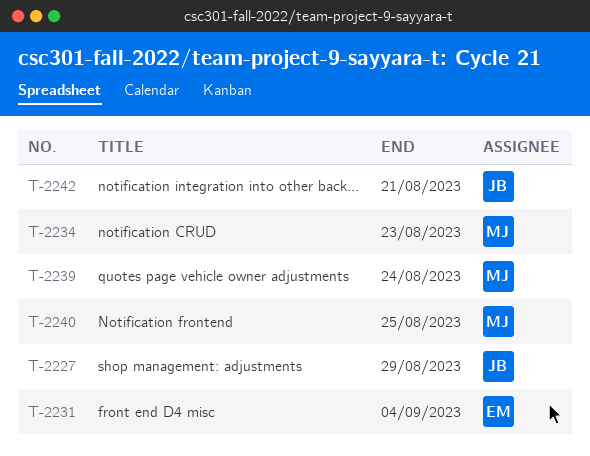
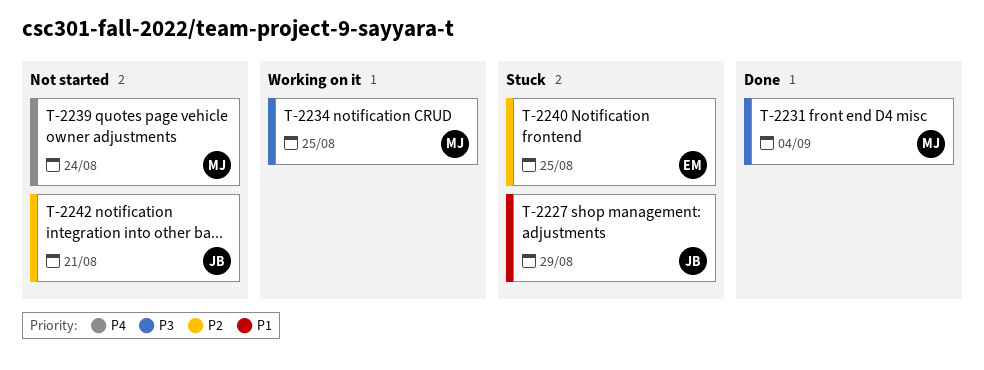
T-2231, owner: EM -> MJ
T-2234, due: Aug 23 -> Aug 25
T-2240, owner: MJ -> EM

